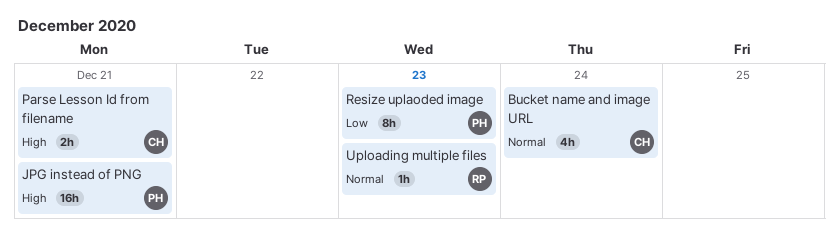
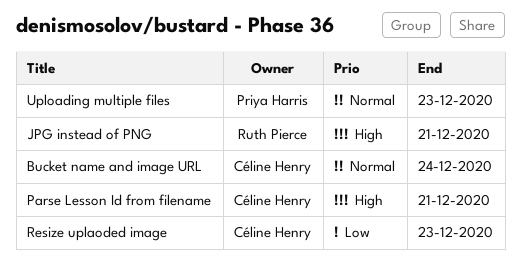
JPG instead of PNG, owner: Priya Harris -> Ruth Pierce
Resize uplaoded image, owner: Priya Harris -> Céline Henry
Uploading multiple files, owner: Ruth Pierce -> Priya Harris

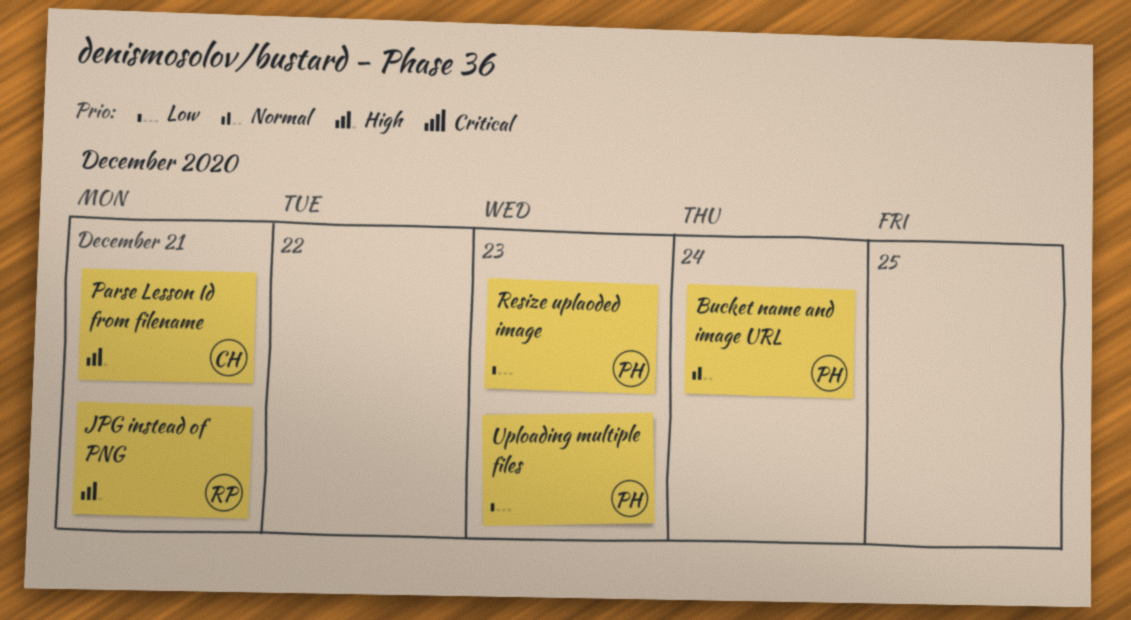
Bucket name and image URL, owner: Céline Henry -> Priya Harris
Resize uplaoded image, owner: Céline Henry -> Priya Harris
Uploading multiple files, priority: Normal -> Low

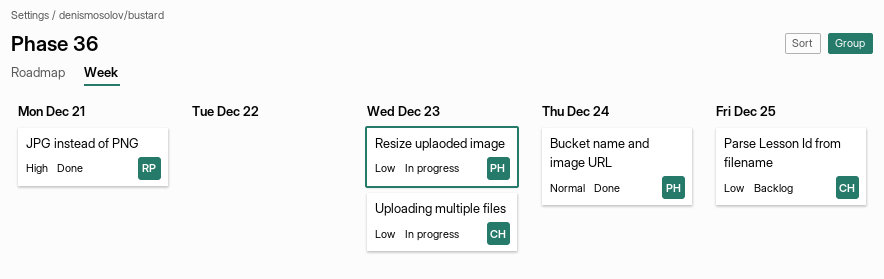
Parse Lesson Id from filename, priority: High -> Low
Parse Lesson Id from filename, due: Dec 21 -> Dec 25
Uploading multiple files, owner: PH -> CH

